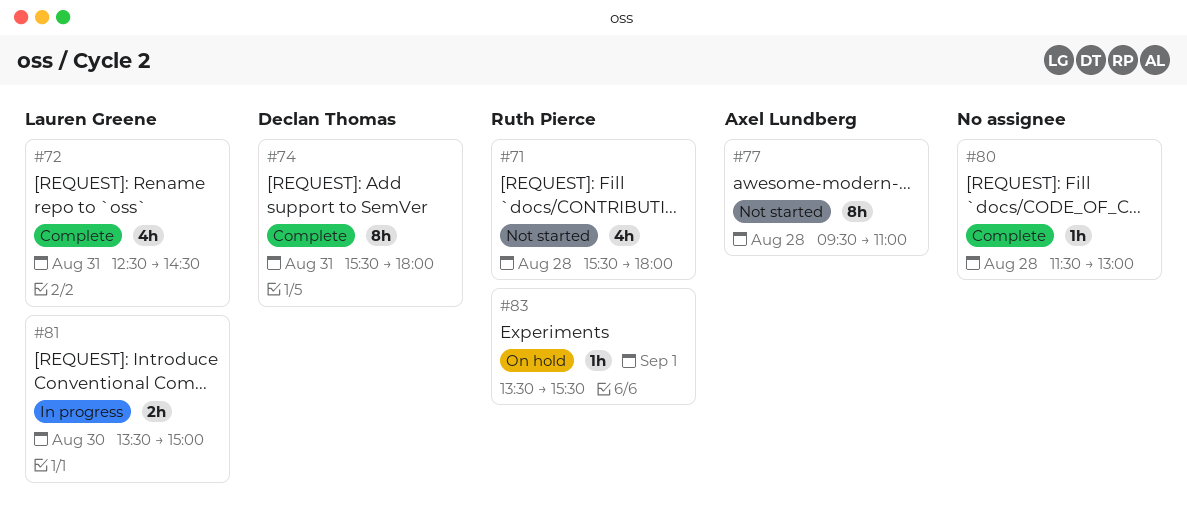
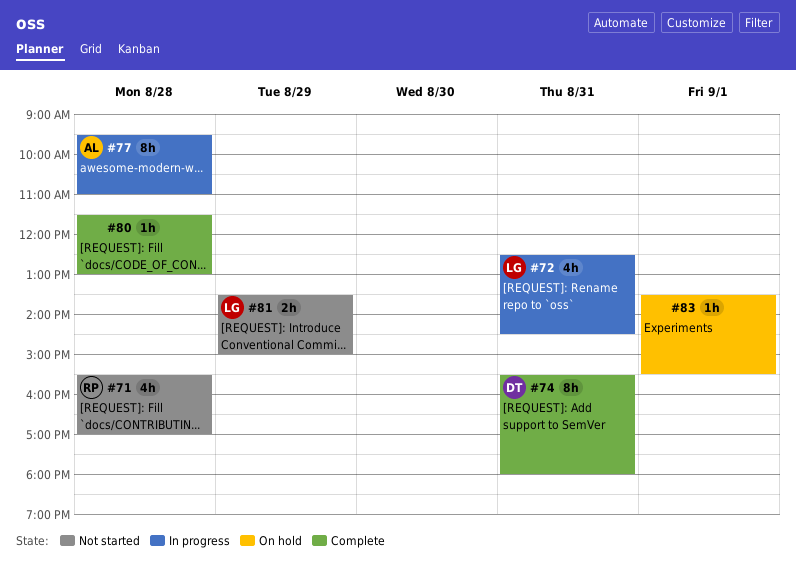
#71, ends: 18:00 -> 17:00
#72, status: Complete -> In progress
#77, status: Not started -> In progress
#81, status: In progress -> Not started
#81, day: Aug 30 -> Aug 29
#83, owner: Ruth Pierce -> none

